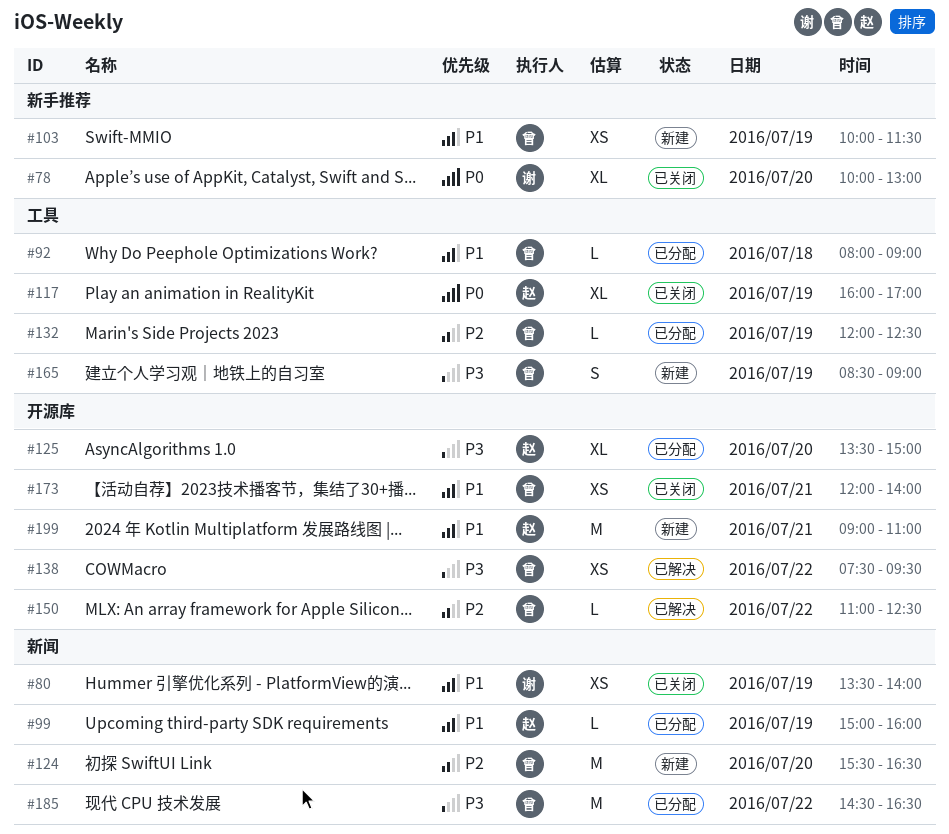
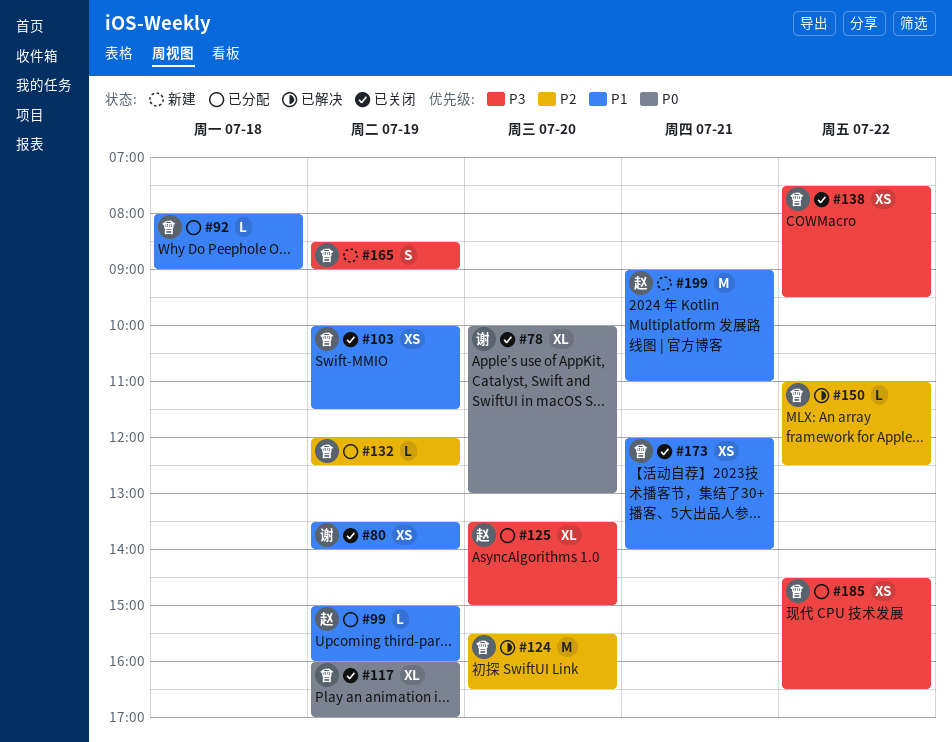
#103, status: 新建 -> 已关闭
#117, owner: 赵 -> 曾
#124, status: 新建 -> 已解决
#138, status: 已解决 -> 已关闭
#185, estimate: M -> XS

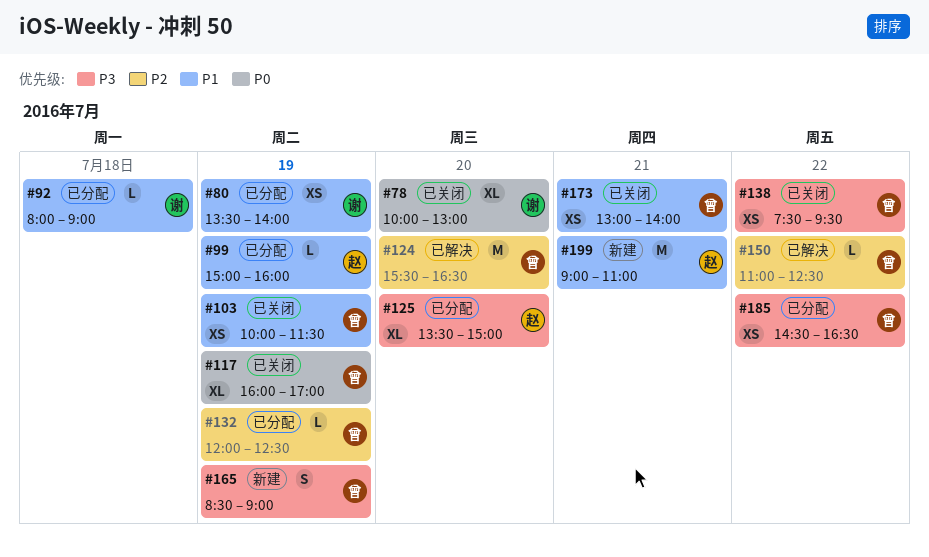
#80, status: 已关闭 -> 已分配
#92, owner: 曾 -> 谢
#173, begins: 12:00 -> 13:00

